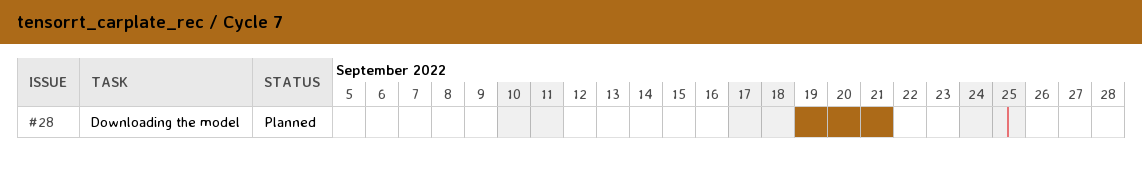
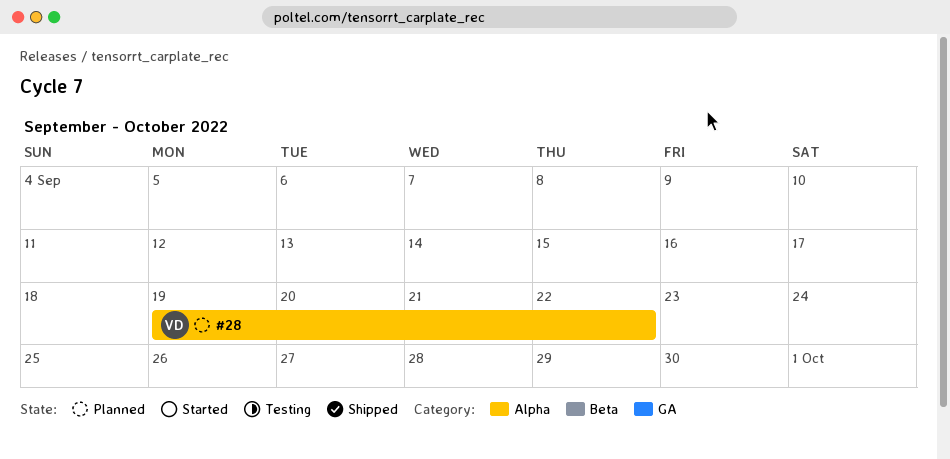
#28, due: Sep 21 -> Sep 22

